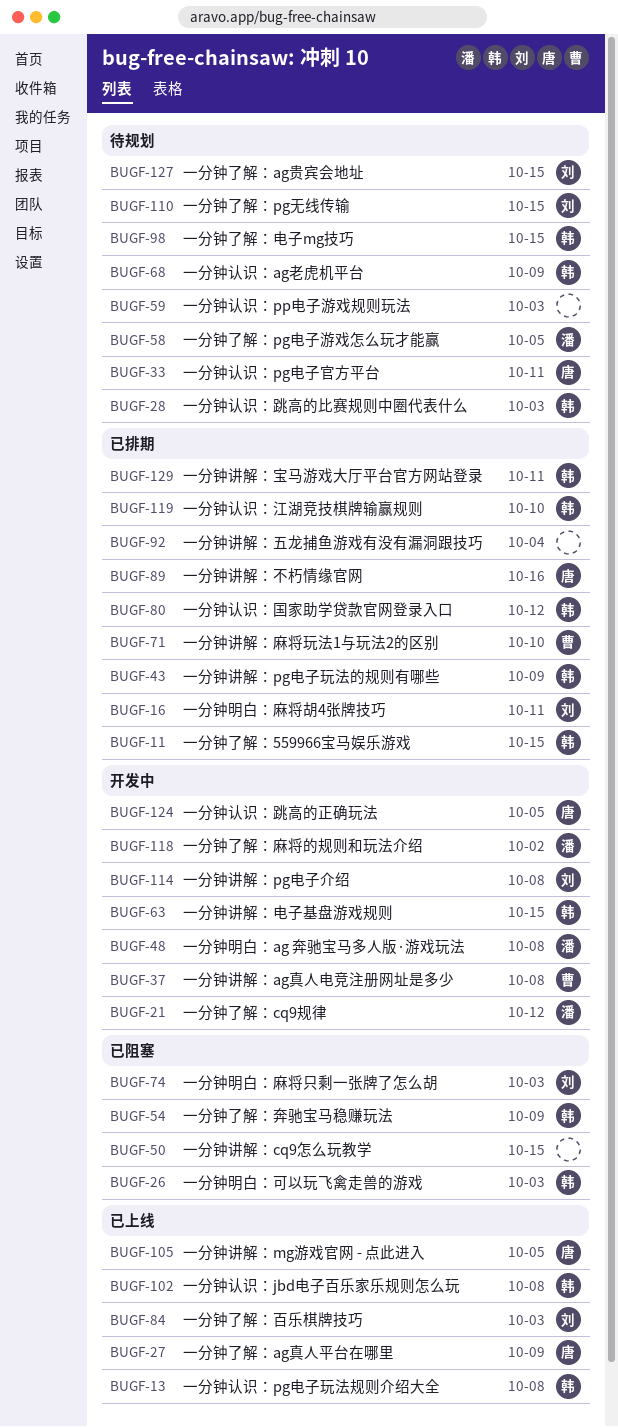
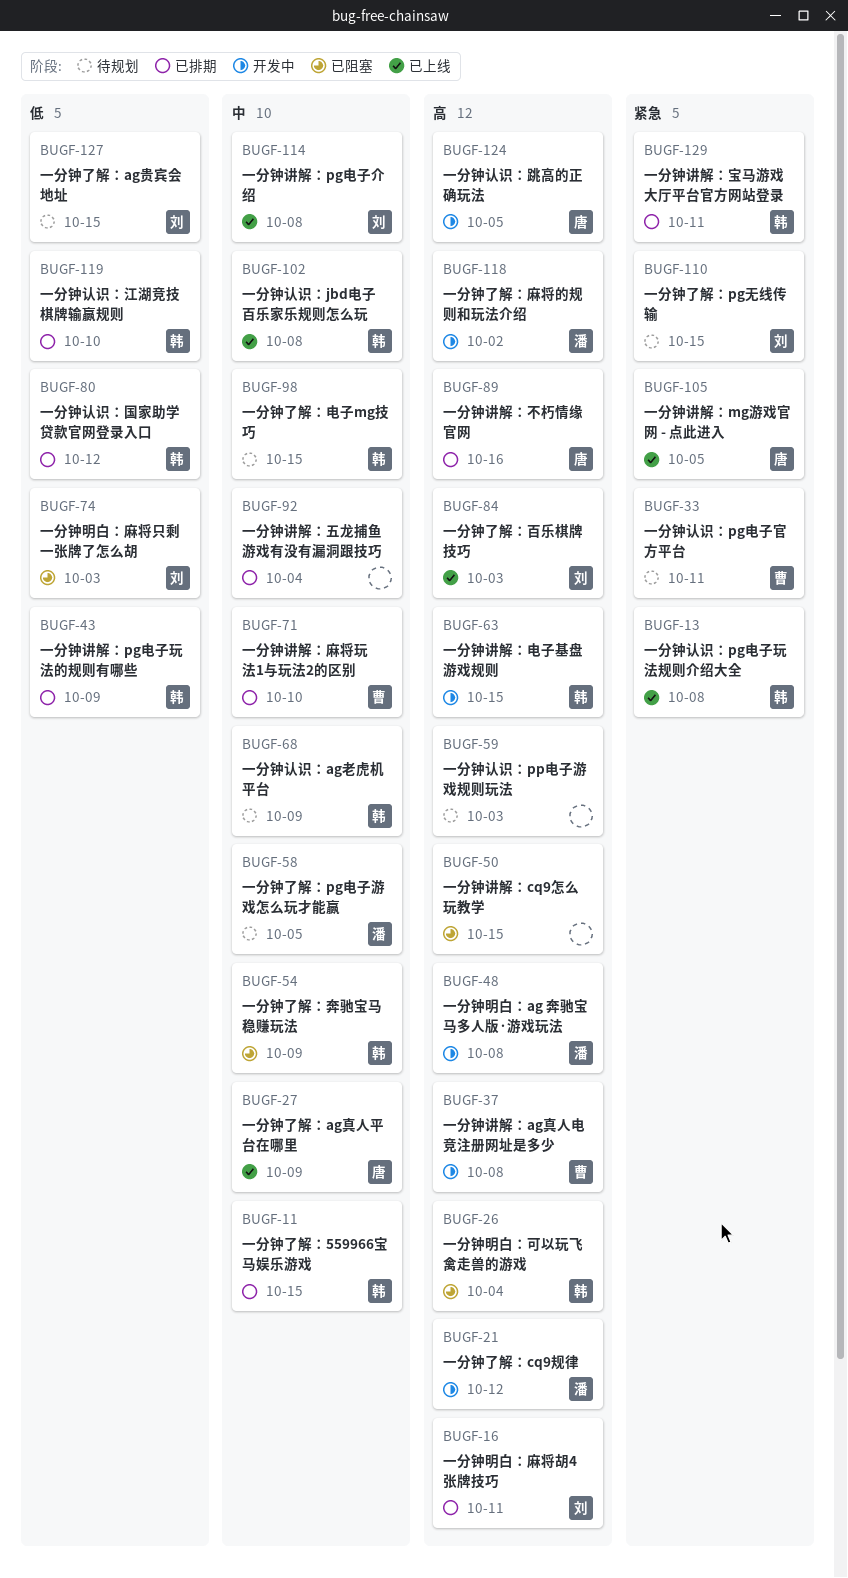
BUGF-26, due: Oct 3 -> Oct 4
BUGF-28: present -> none
BUGF-33, owner: 唐 -> 曹
BUGF-114, status: 开发中 -> 已上线

